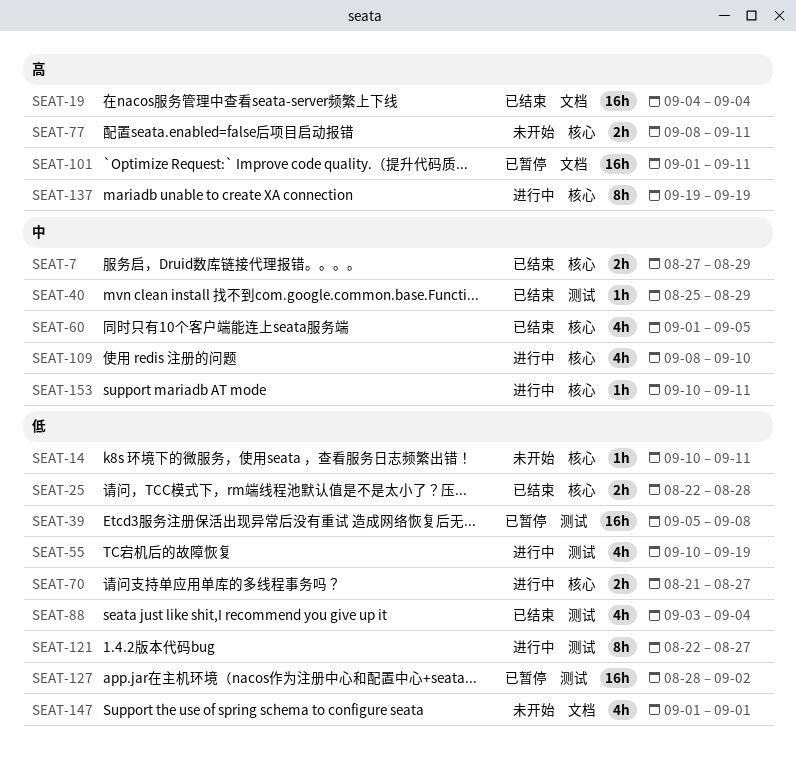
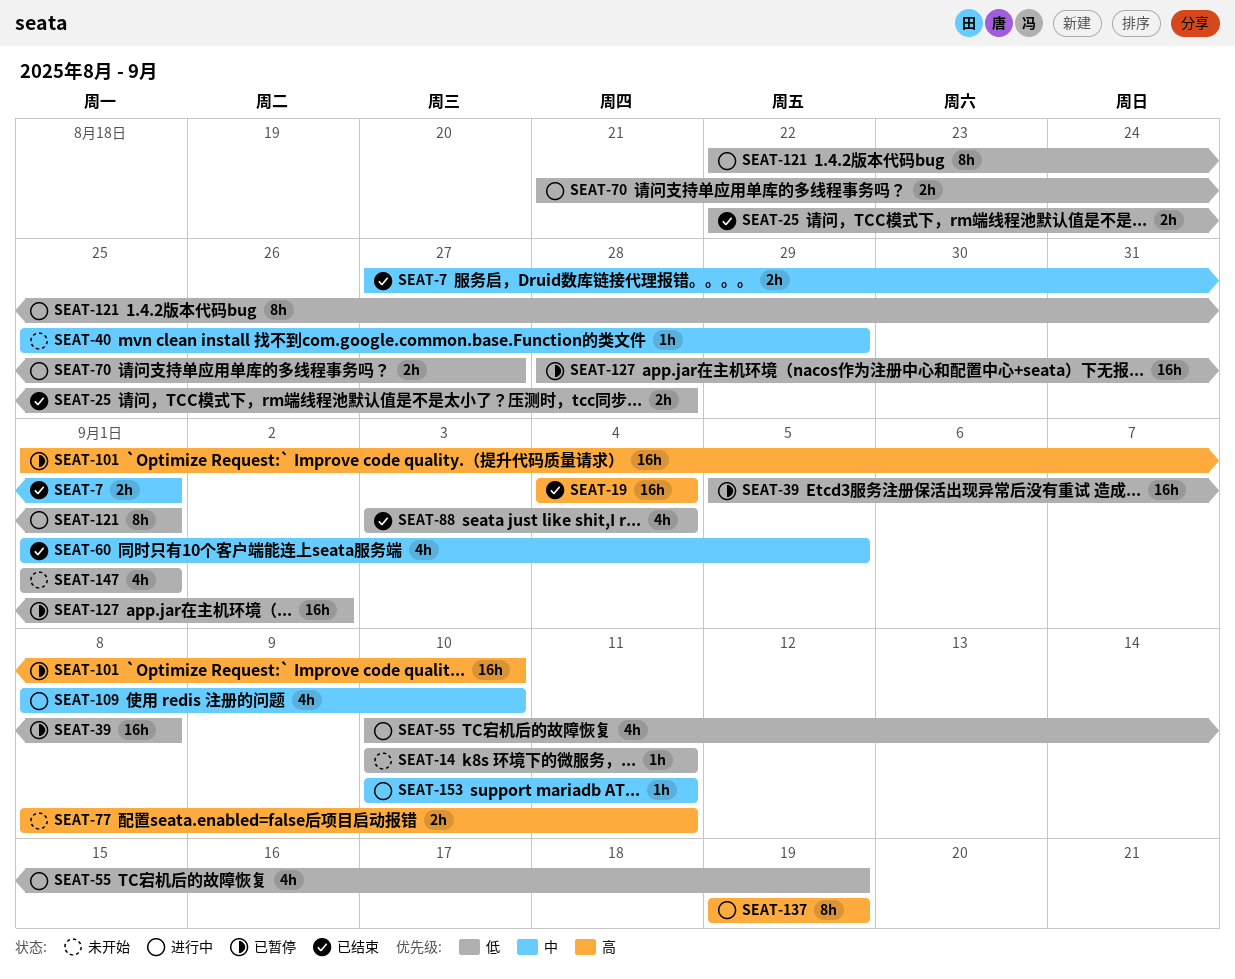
SEAT-7, due: Aug 29 -> Sep 1
SEAT-40, status: 已结束 -> 未开始
SEAT-101, due: Sep 11 -> Sep 10
SEAT-121, due: Aug 27 -> Sep 1

